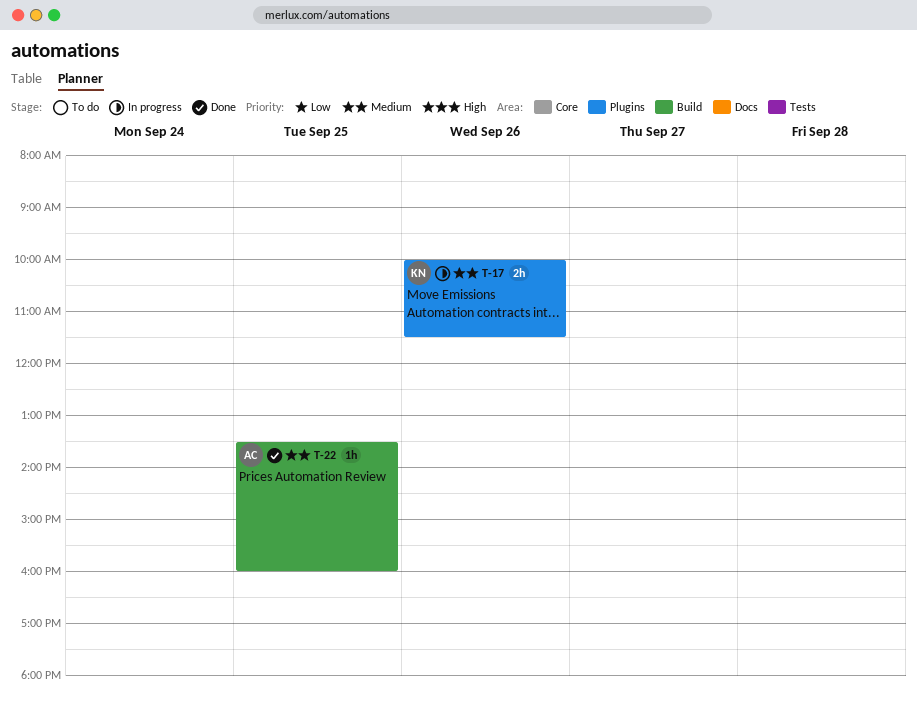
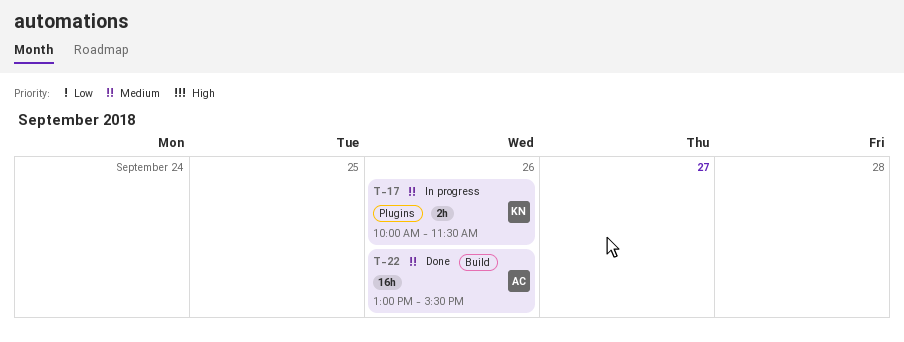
T-22, estimate: 1h -> 16h
T-22, day: Sep 25 -> Sep 26
T-22, begins: 13:30 -> 13:00
T-22, ends: 16:00 -> 15:30

